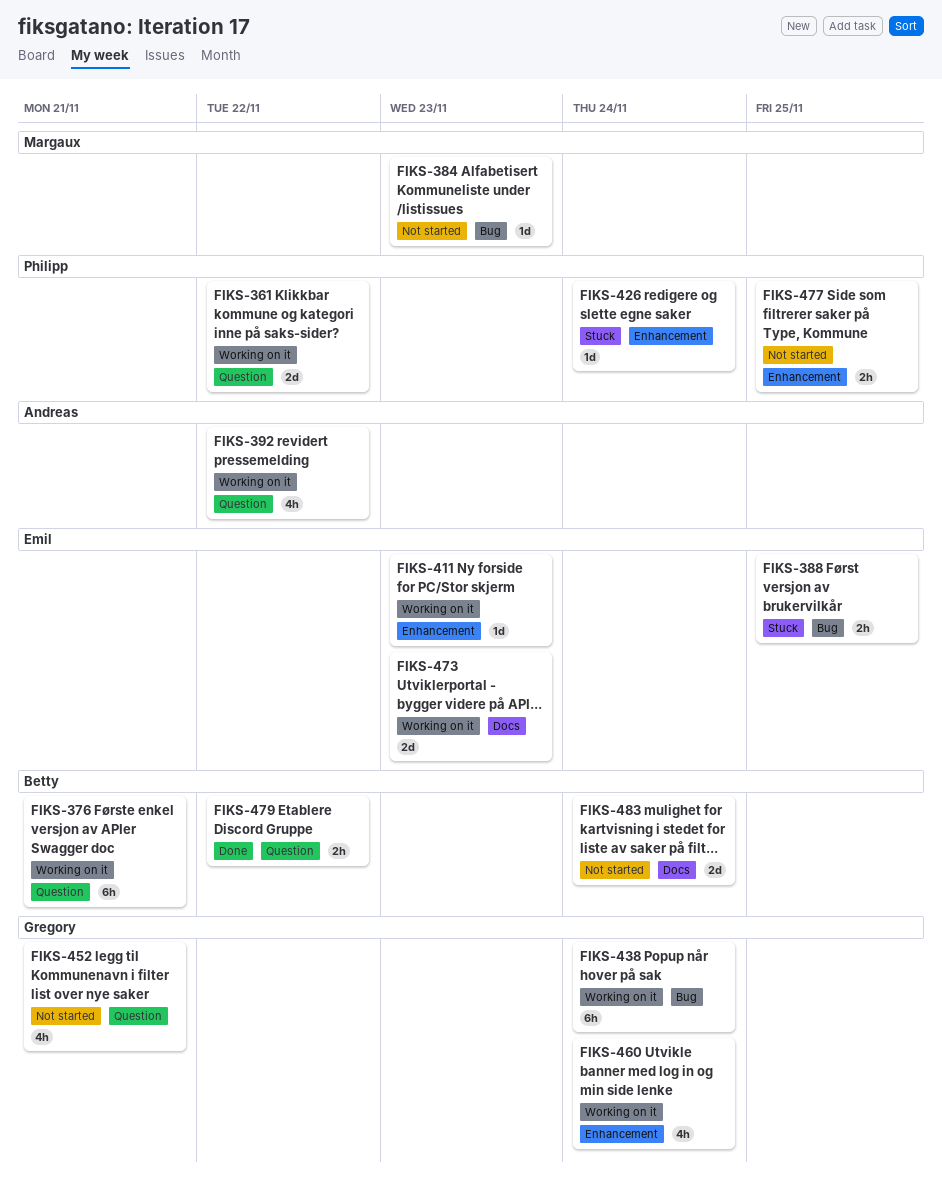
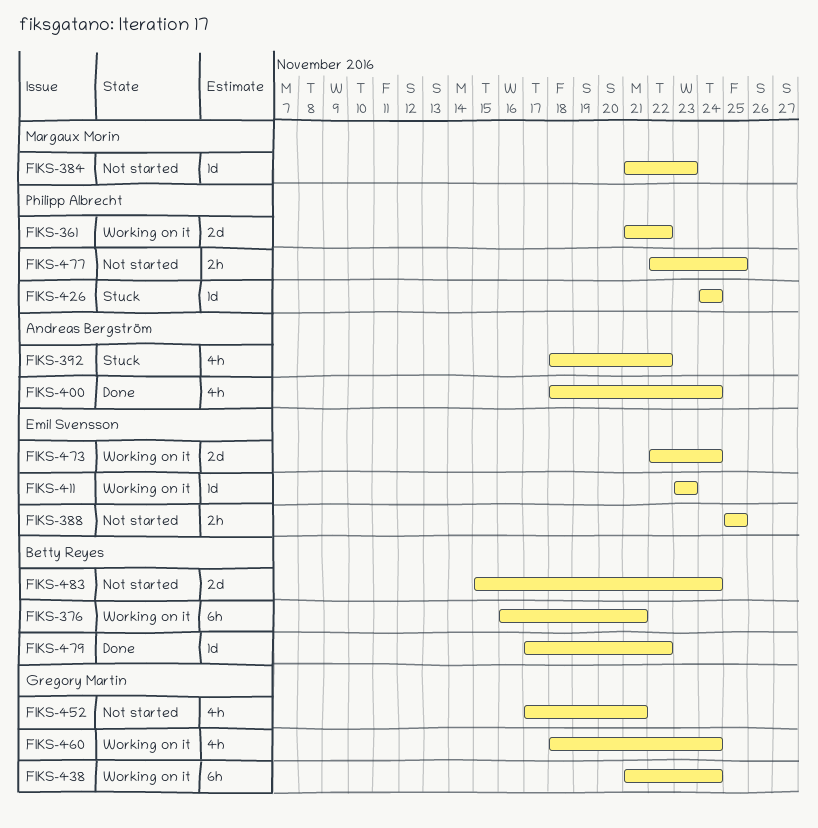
FIKS-388, status: Stuck -> Not started
FIKS-392, status: Working on it -> Stuck
FIKS-400: none -> present
FIKS-473, due: Nov 23 -> Nov 24
FIKS-479, estimate: 2h -> 1d

